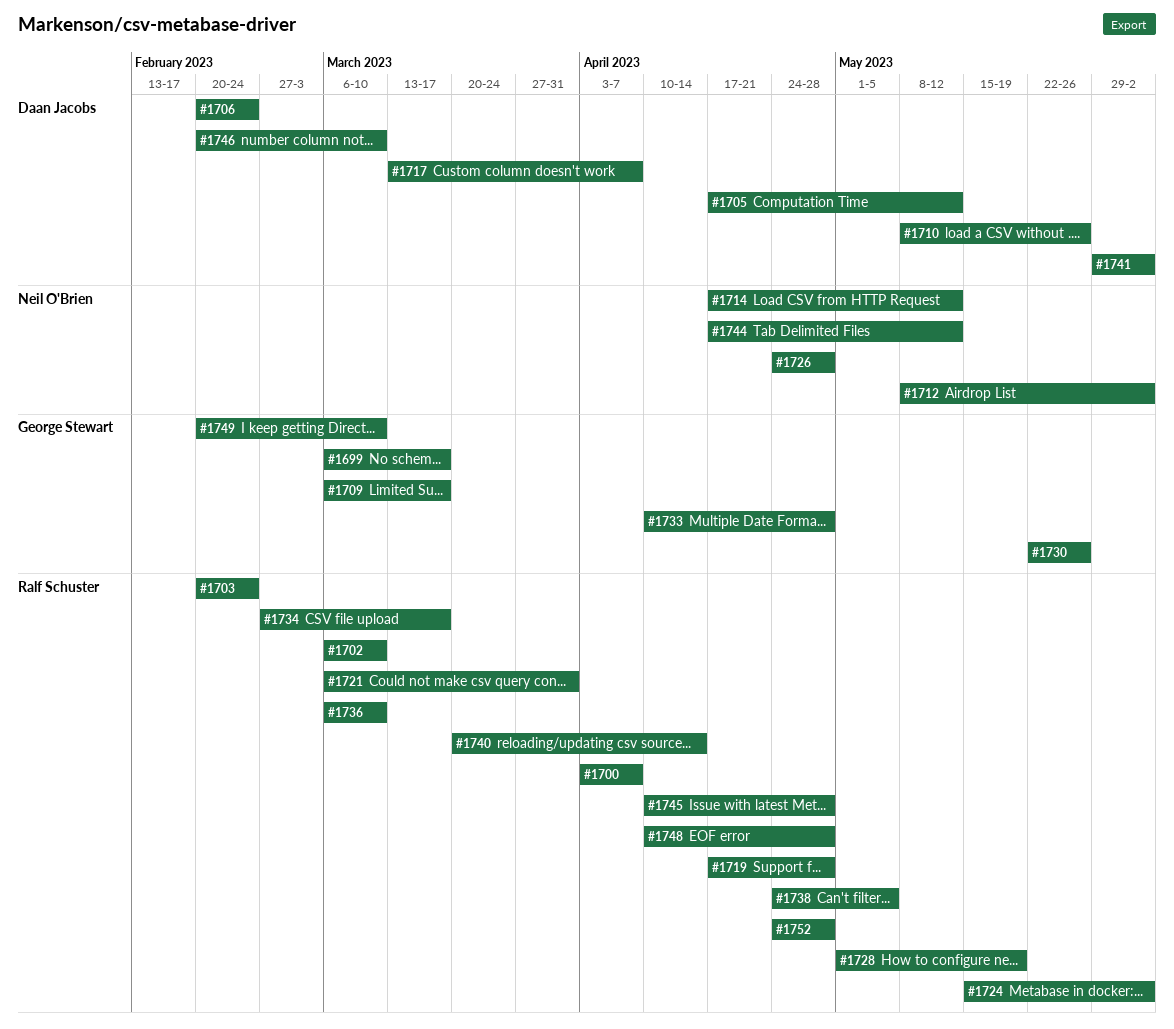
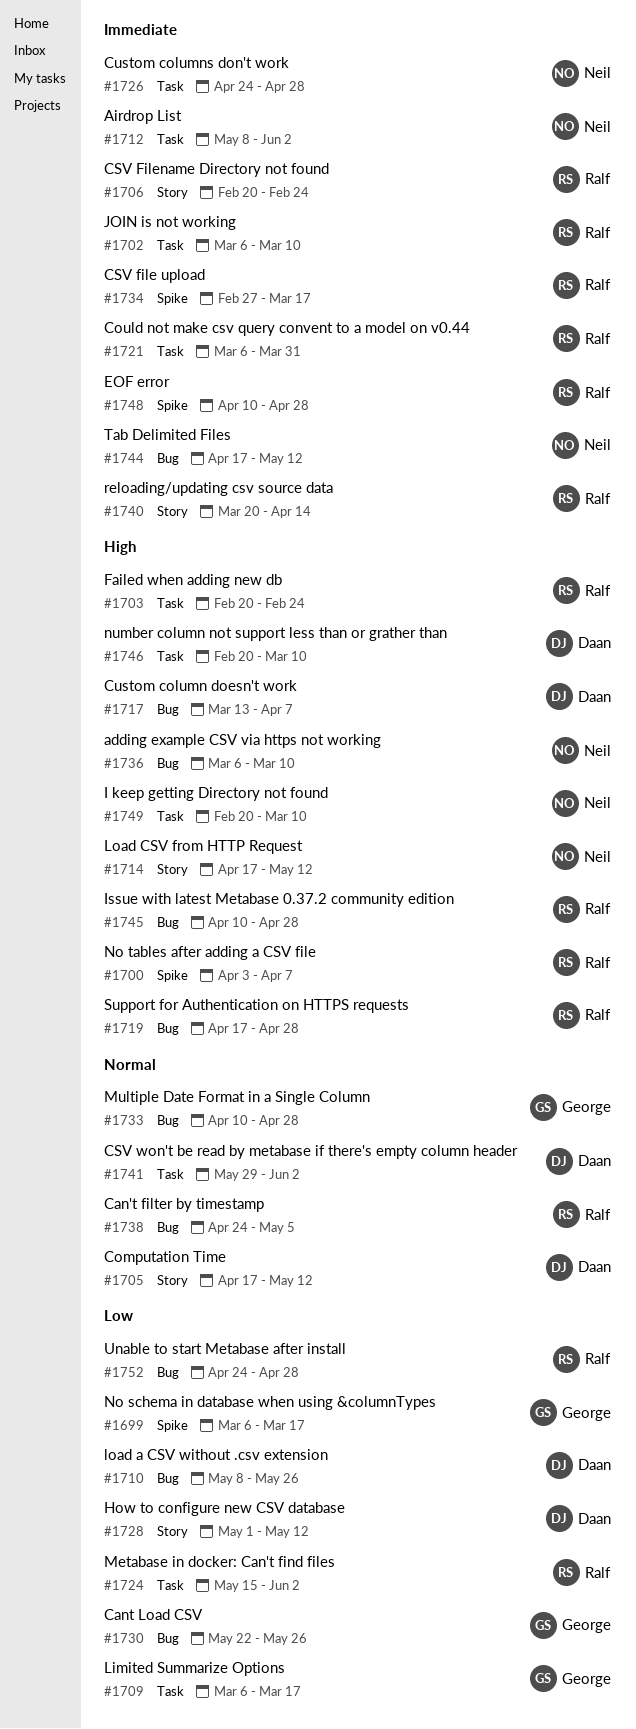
#1706, owner: Daan Jacobs -> Ralf Schuster
#1728, owner: Ralf Schuster -> Daan Jacobs
#1728, due: May 19 -> May 12
#1736, owner: Ralf Schuster -> Neil O'Brien
#1749, owner: George Stewart -> Neil O'Brien

